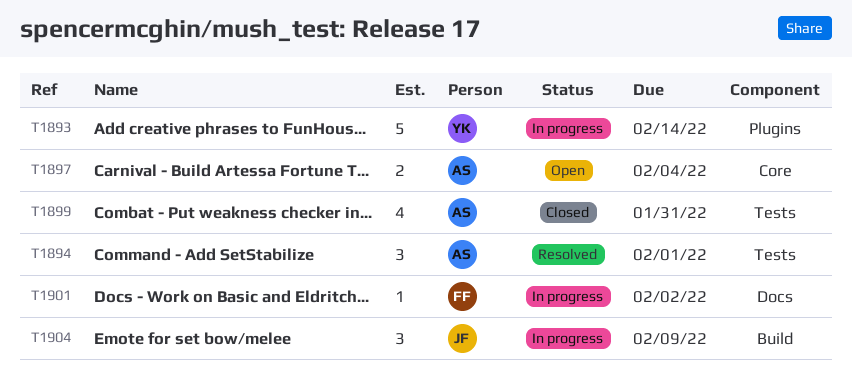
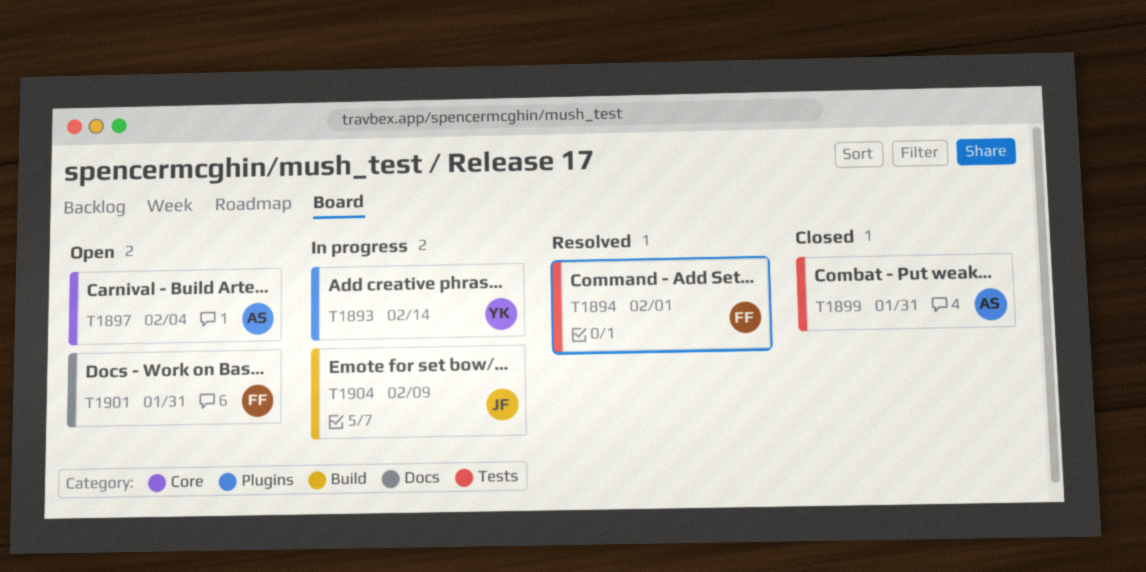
T1894, owner: AS -> FF
T1901, status: In progress -> Open
T1901, due: Feb 2 -> Jan 31

